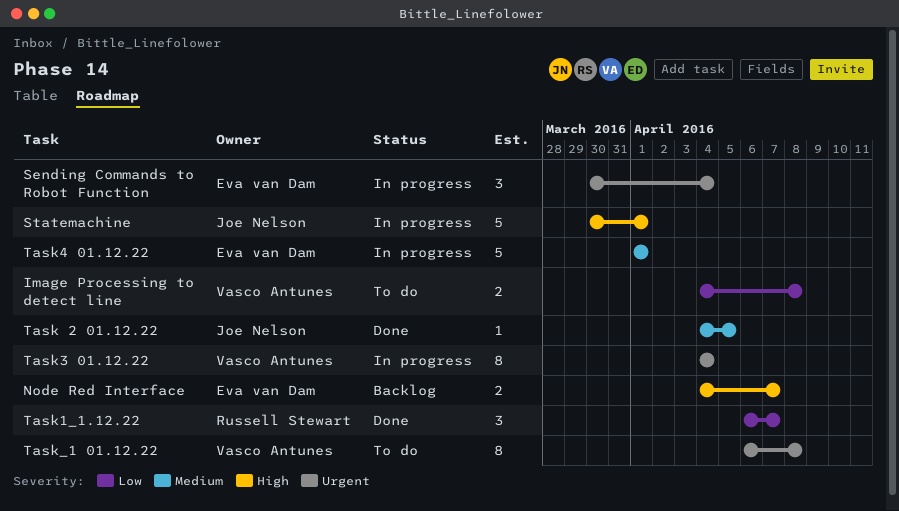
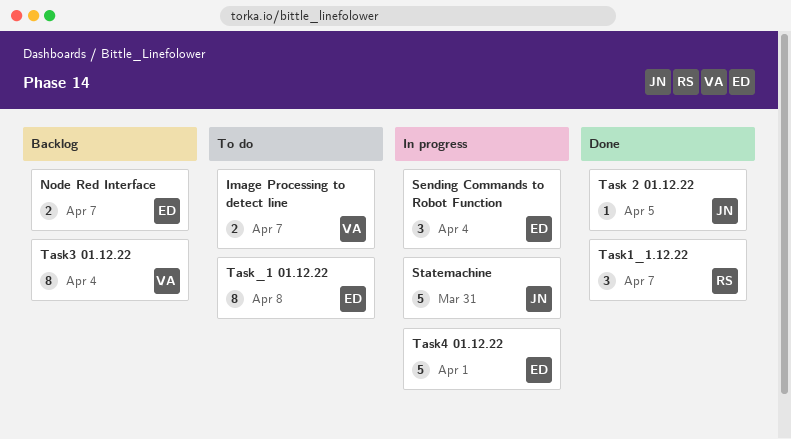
Image Processing to detect line, due: Apr 8 -> Apr 7
Statemachine, due: Apr 1 -> Mar 31
Task3 01.12.22, status: In progress -> Backlog
Task_1 01.12.22, owner: Vasco Antunes -> Eva van Dam

